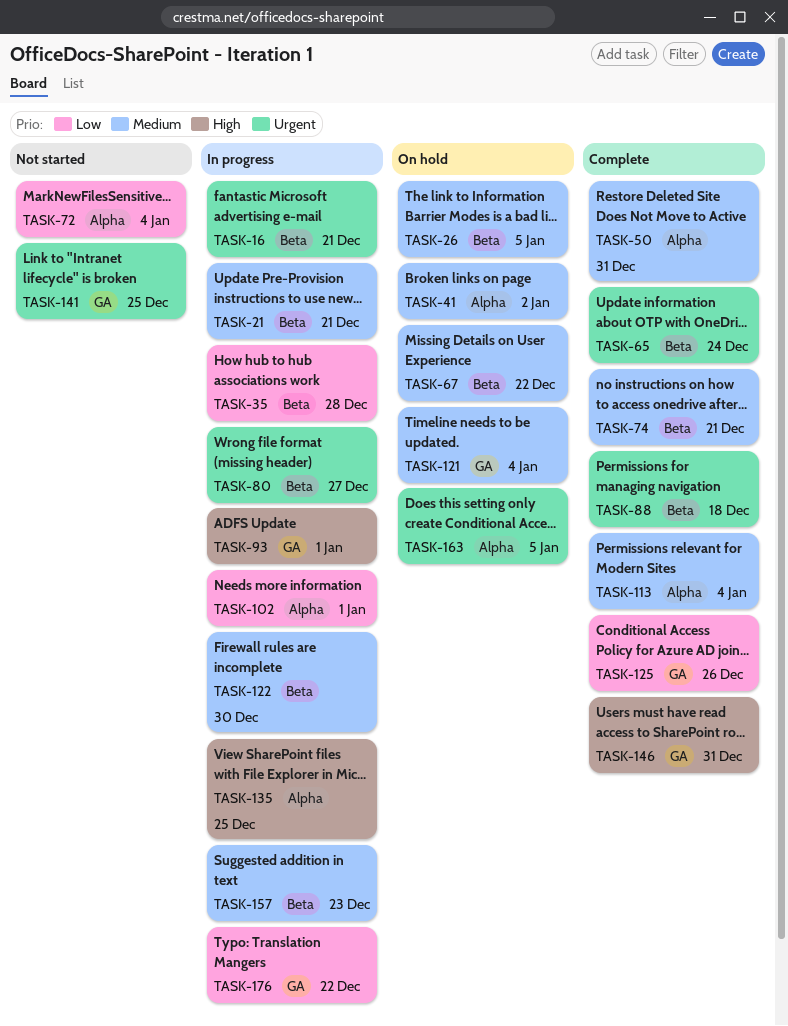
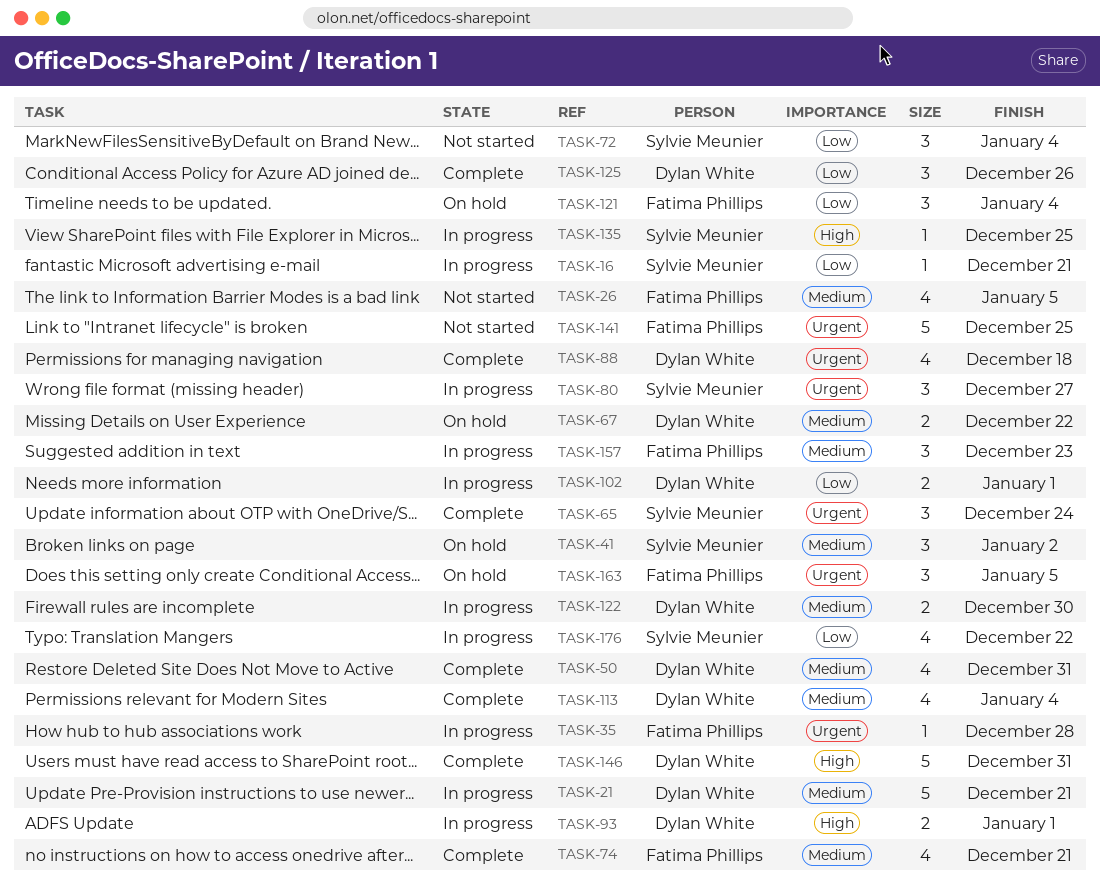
TASK-16, priority: Urgent -> Low
TASK-26, status: On hold -> Not started
TASK-35, priority: Low -> Urgent
TASK-121, priority: Medium -> Low

